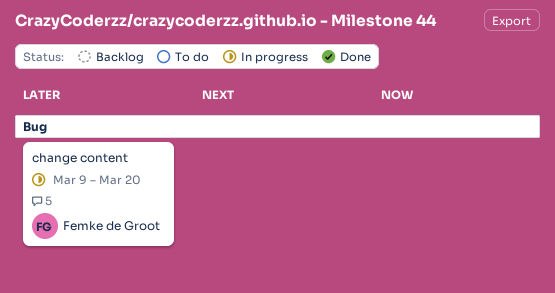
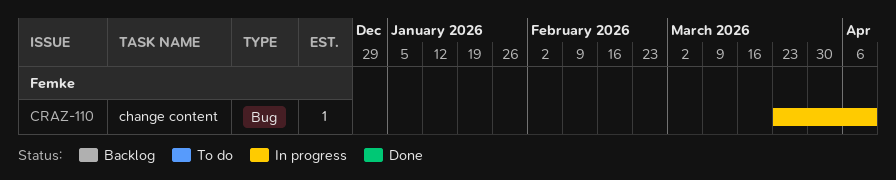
change content, start: Mar 9 -> Mar 23
change content, due: Mar 20 -> Apr 10

